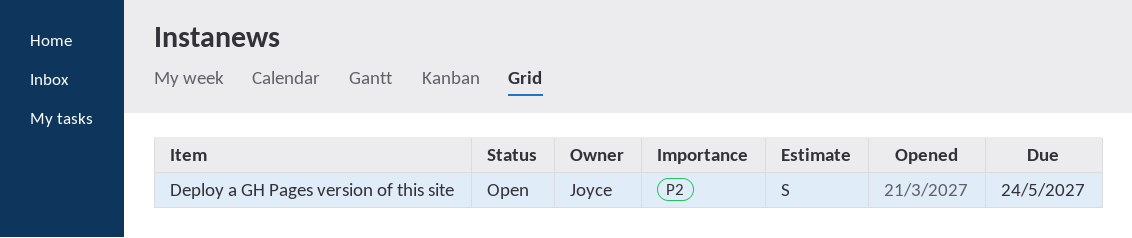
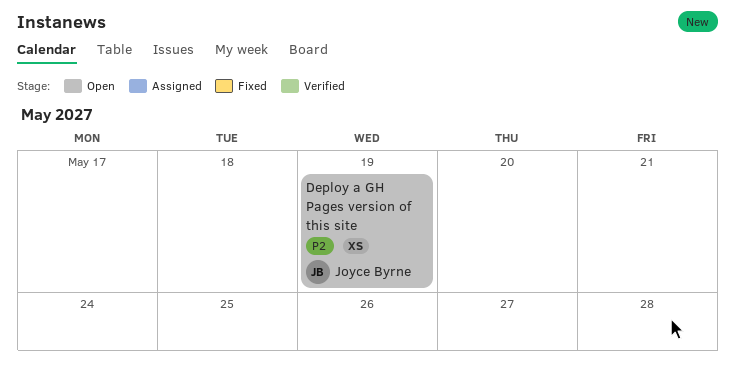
Deploy a GH Pages version of this site, estimate: S -> XS
Deploy a GH Pages version of this site, due: May 24 -> May 19

